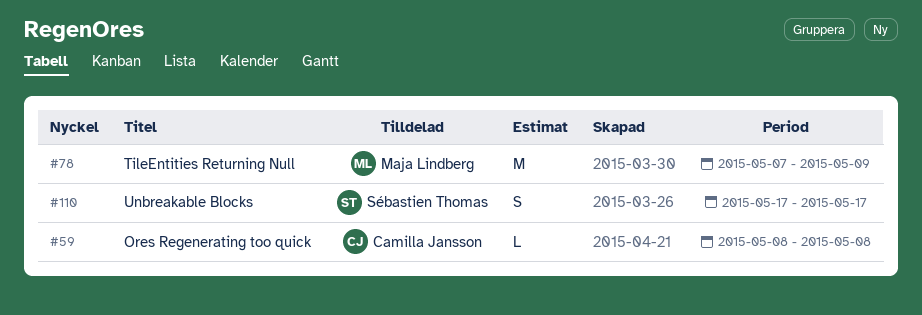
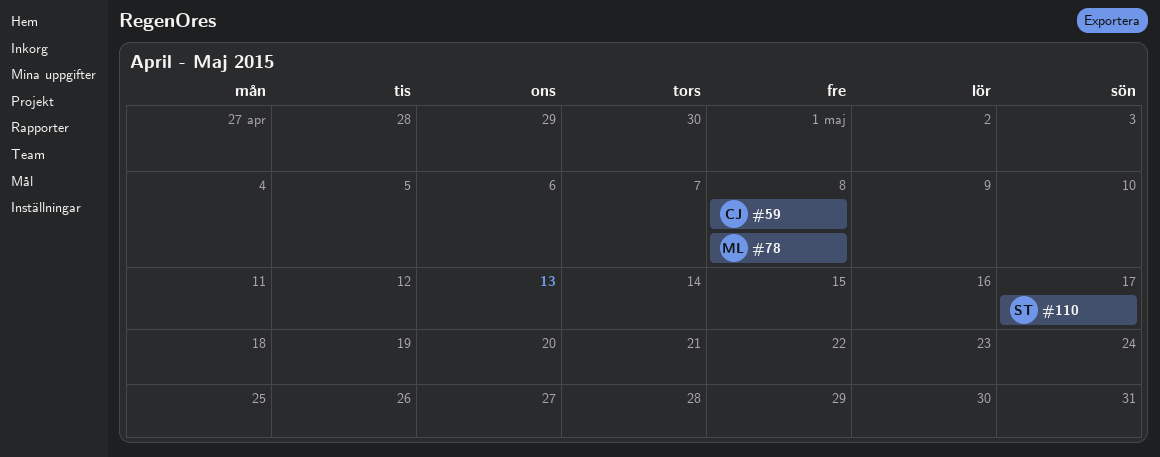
#78, start: May 7 -> May 8
#78, due: May 9 -> May 8

